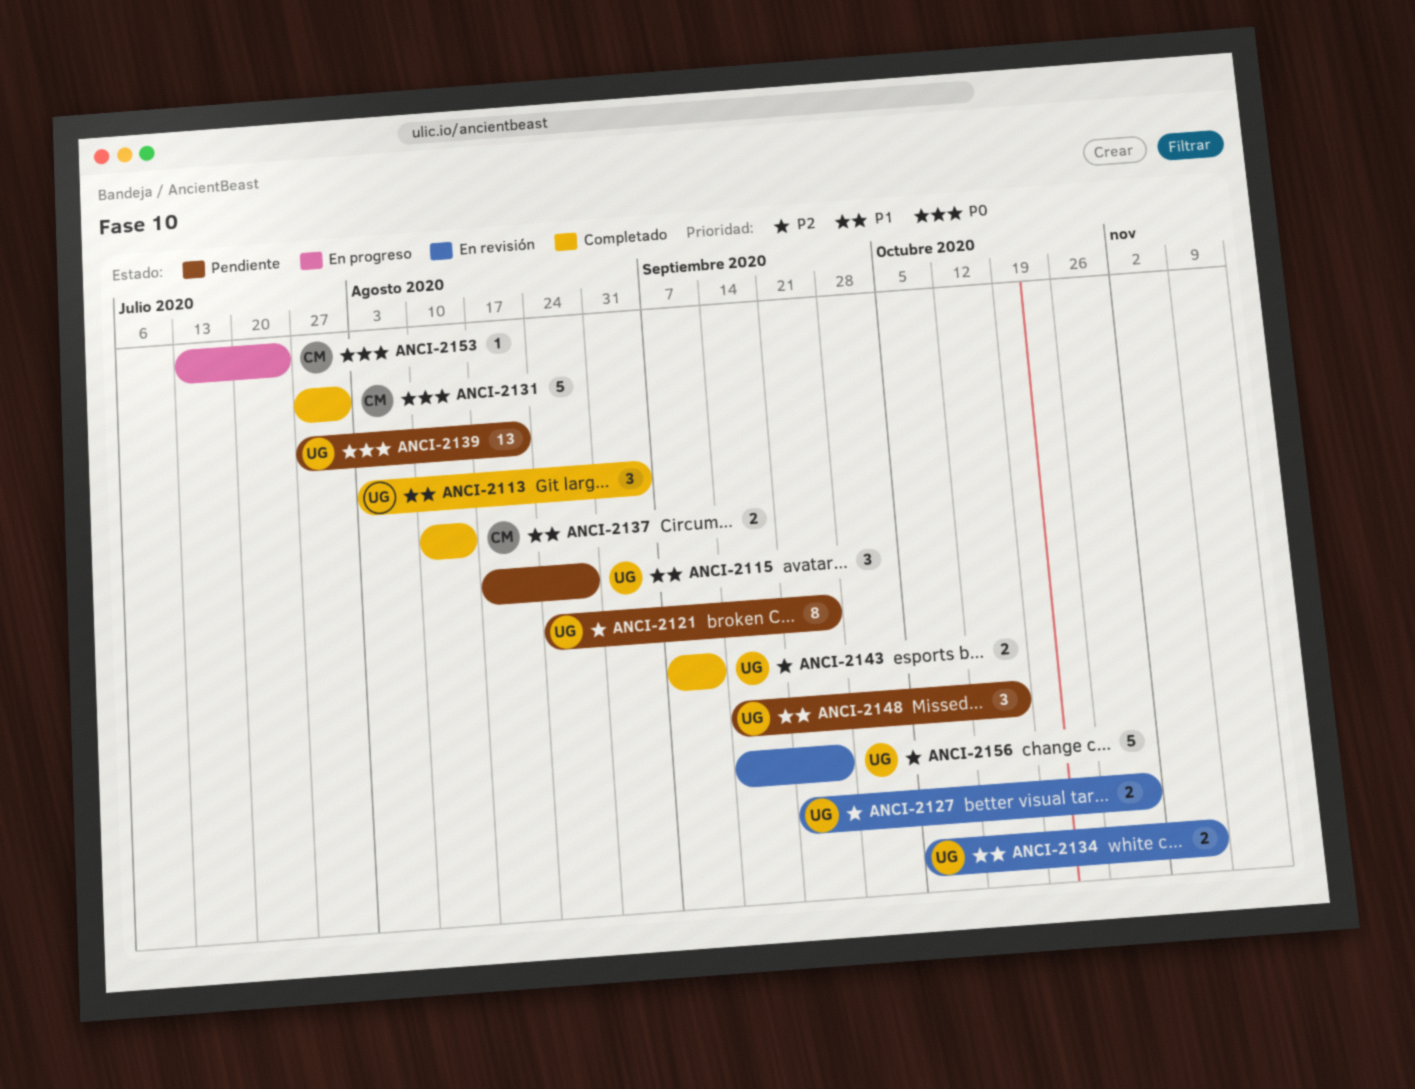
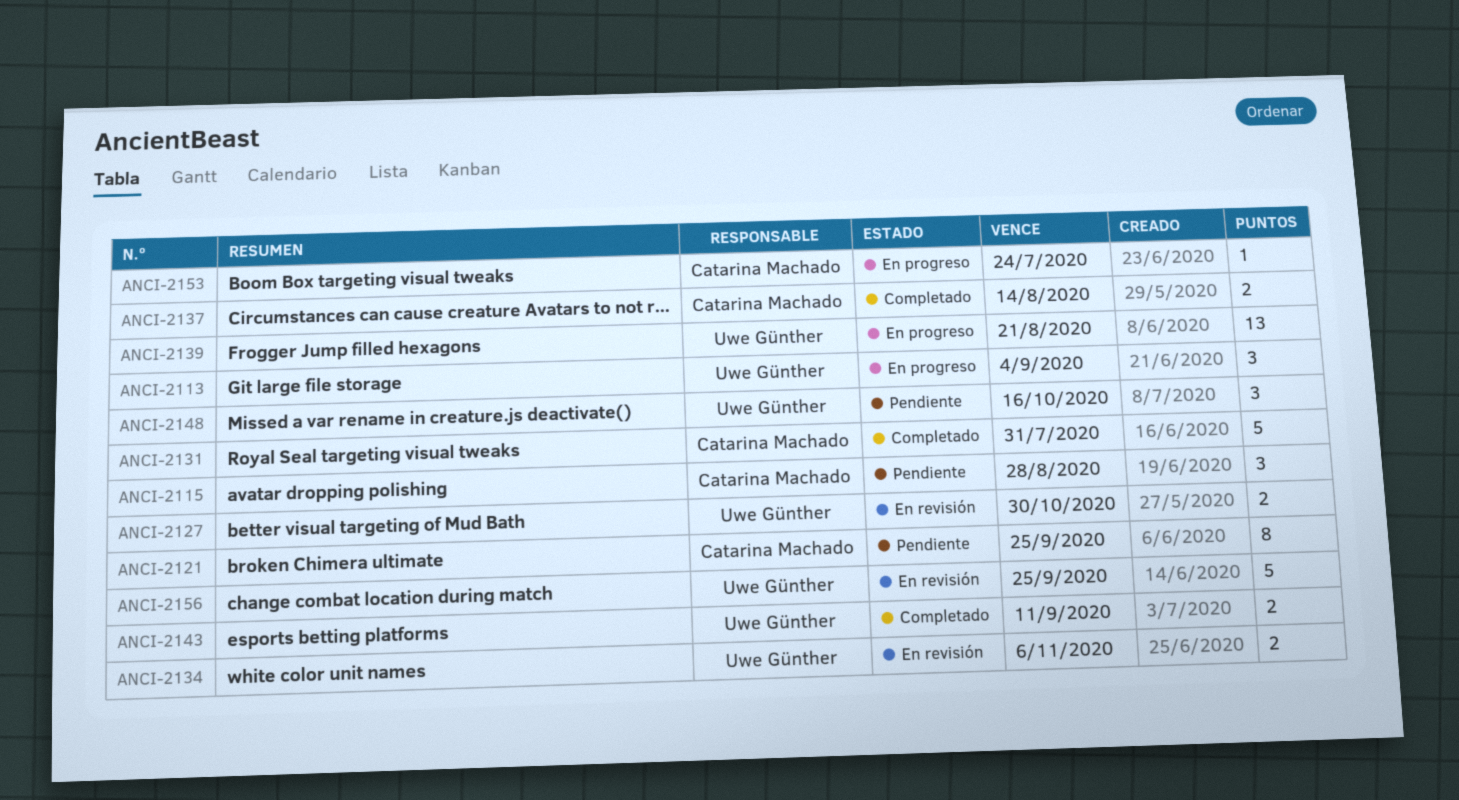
ANCI-2113, status: Completado -> En progreso
ANCI-2115, owner: Uwe Günther -> Catarina Machado
ANCI-2121, owner: Uwe Günther -> Catarina Machado
ANCI-2139, status: Pendiente -> En progreso

